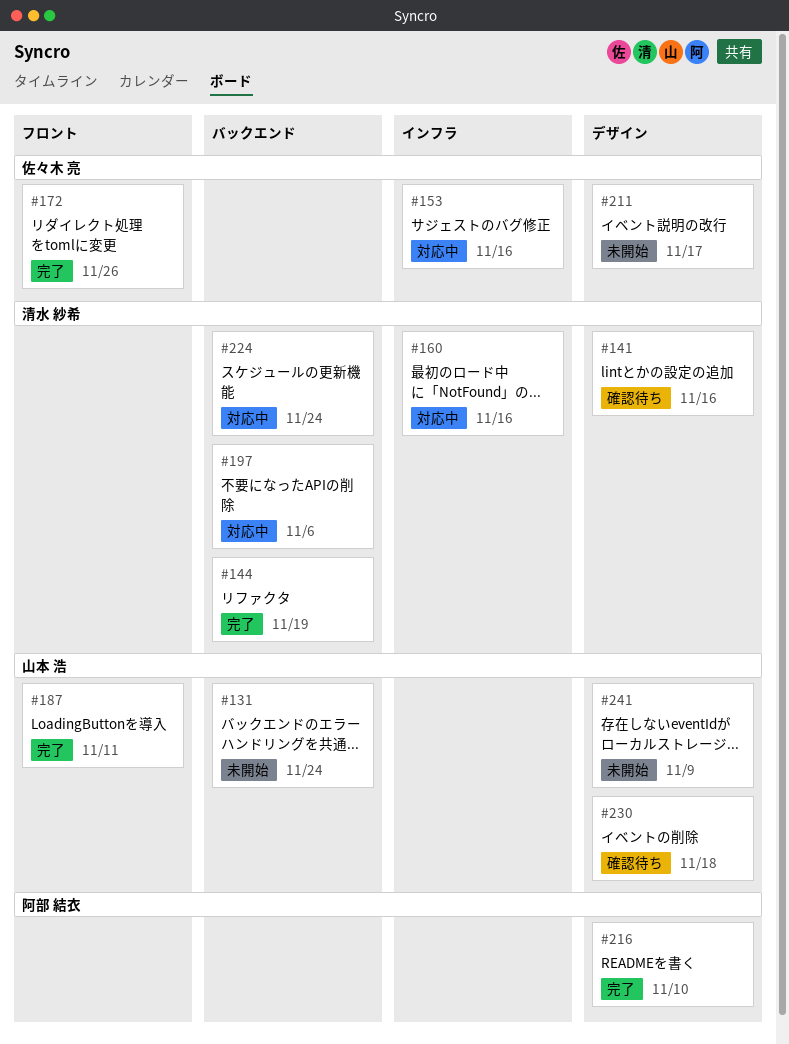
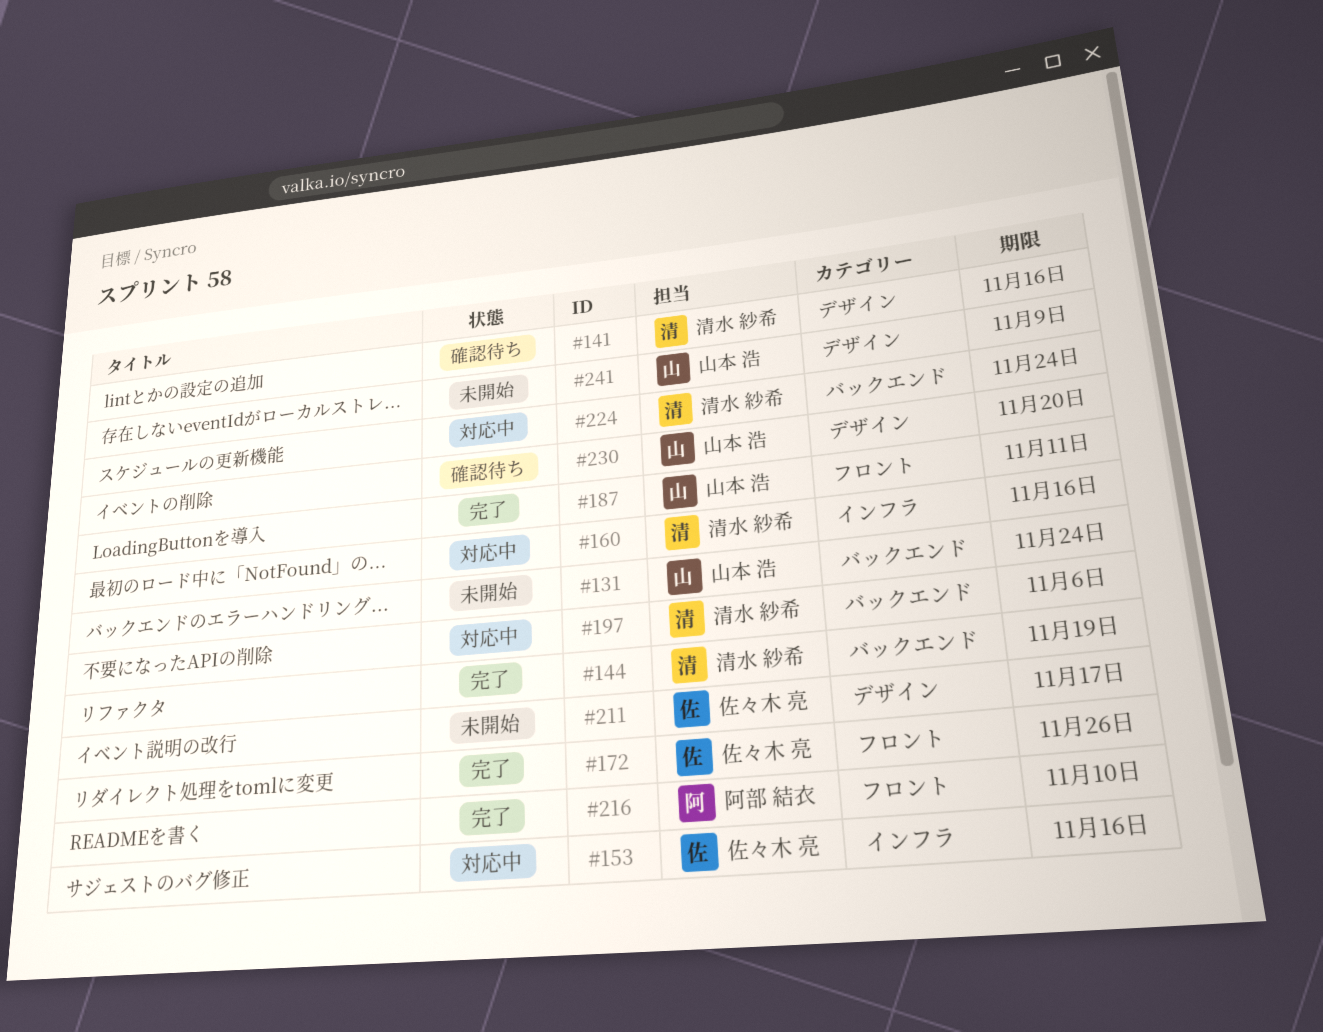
#216, label: デザイン -> フロント
#230, due: Nov 18 -> Nov 20

